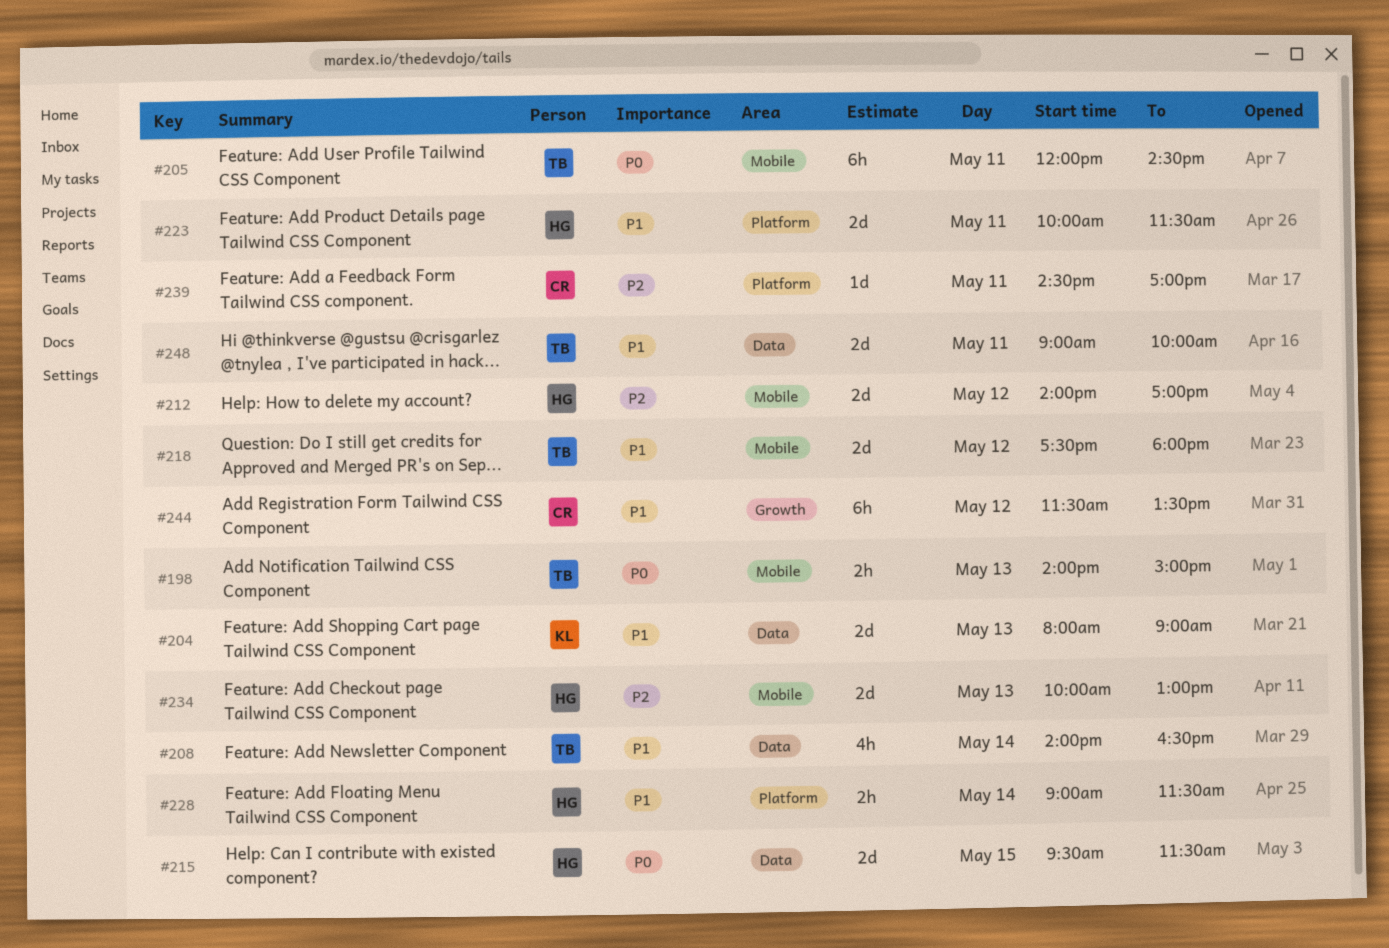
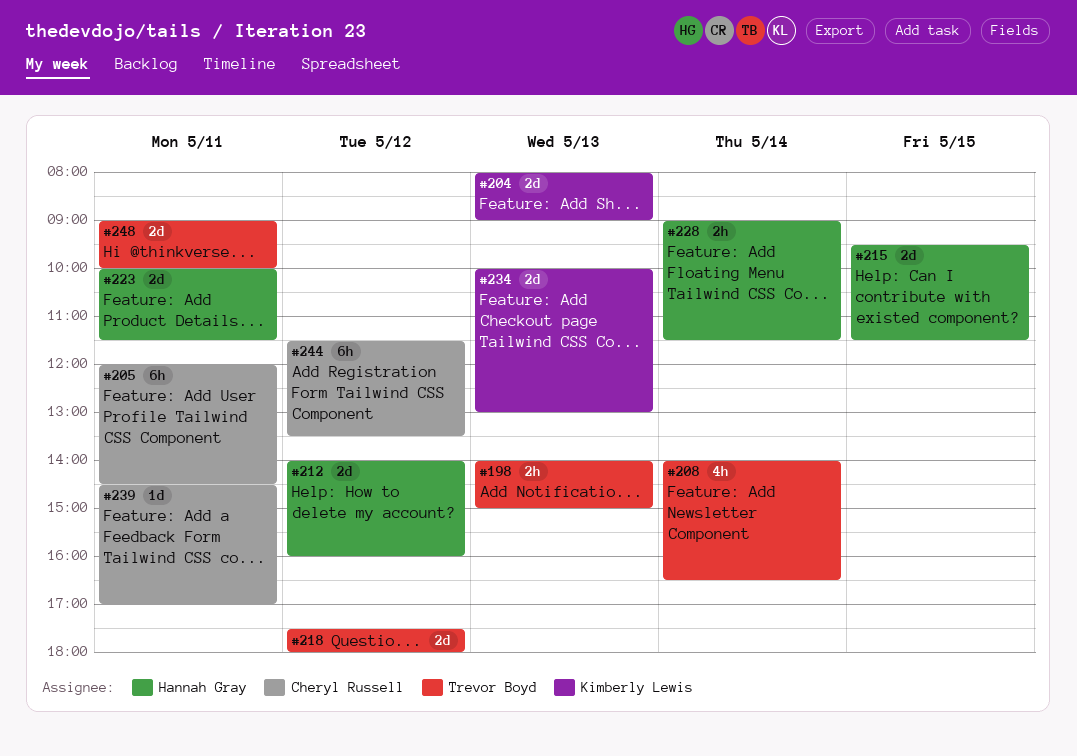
#205, owner: Trevor Boyd -> Cheryl Russell
#212, ends: 17:00 -> 16:00
#234, owner: Hannah Gray -> Kimberly Lewis

